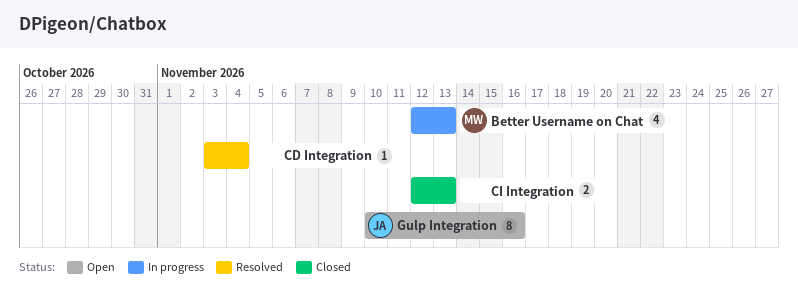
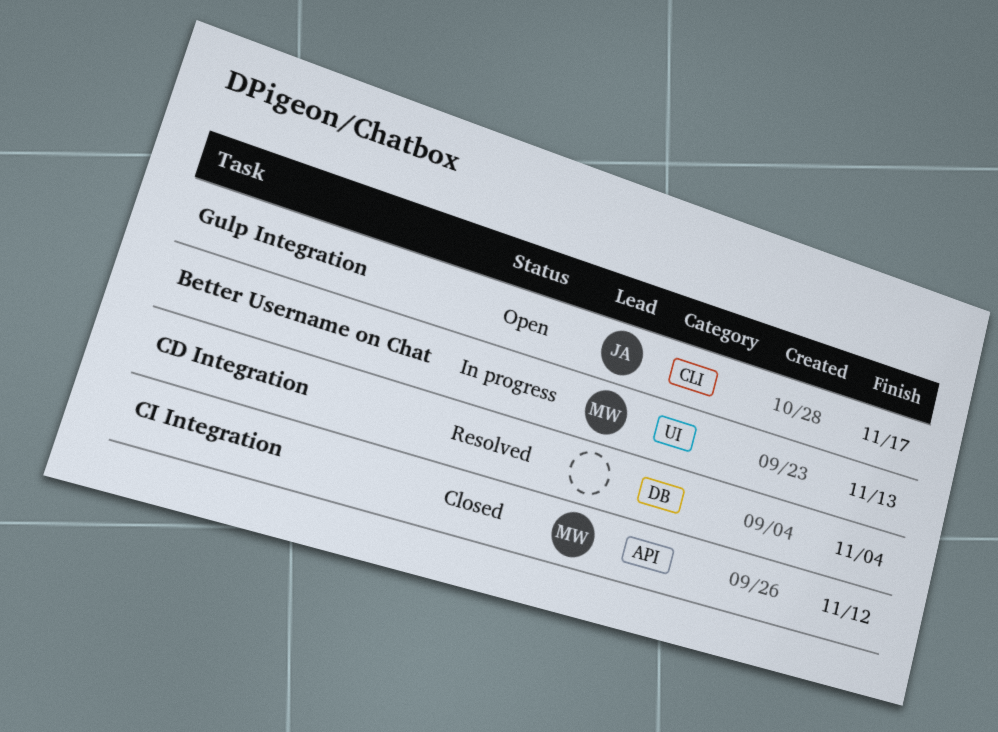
CI Integration, owner: none -> MW
CI Integration, due: Nov 13 -> Nov 12
Gulp Integration, due: Nov 16 -> Nov 17

